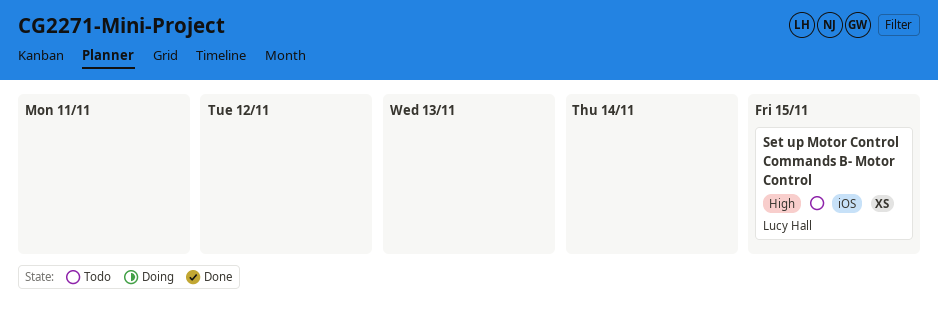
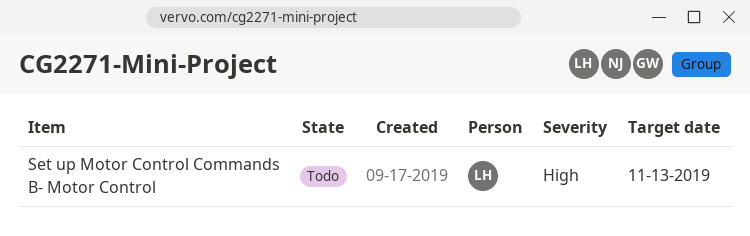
Set up Motor Control Commands B- Motor Control, due: Nov 15 -> Nov 13

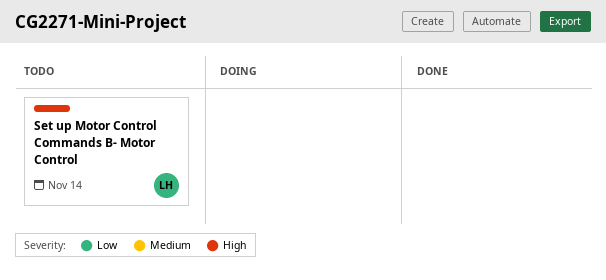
Set up Motor Control Commands B- Motor Control, due: Nov 13 -> Nov 14

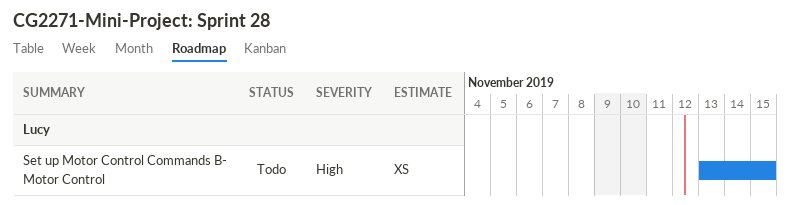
Set up Motor Control Commands B- Motor Control, due: Nov 14 -> Nov 15

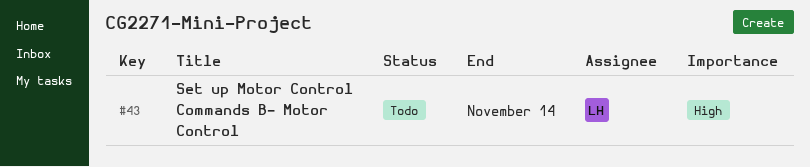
Set up Motor Control Commands B- Motor Control, due: Nov 15 -> Nov 14

